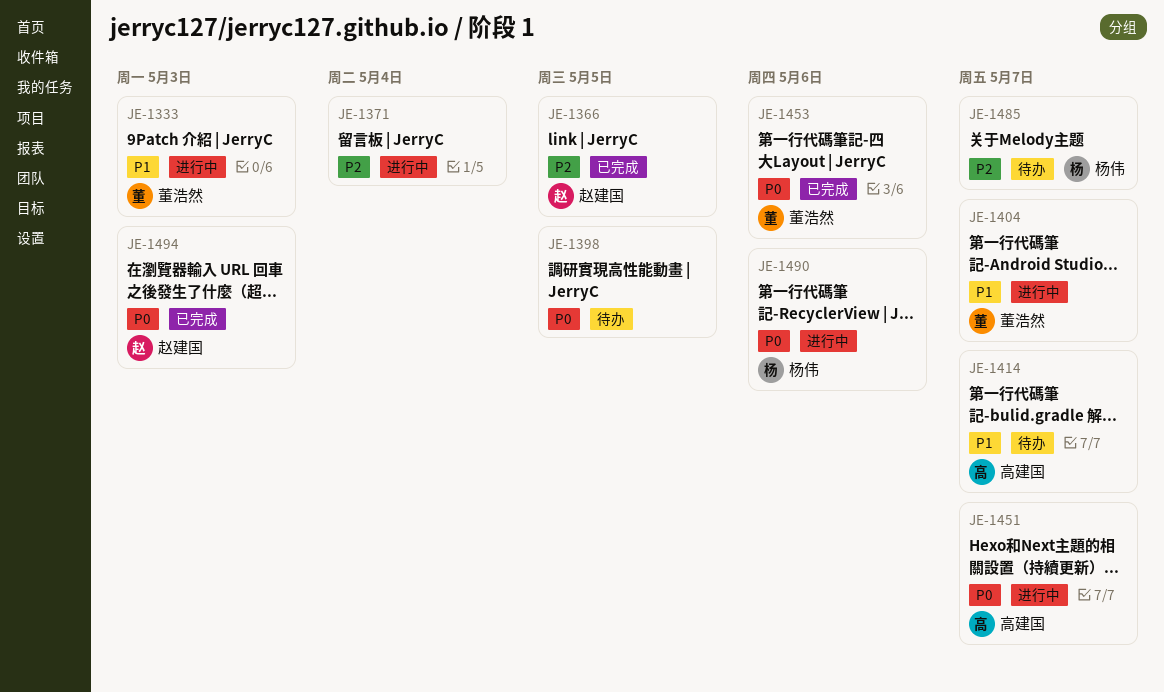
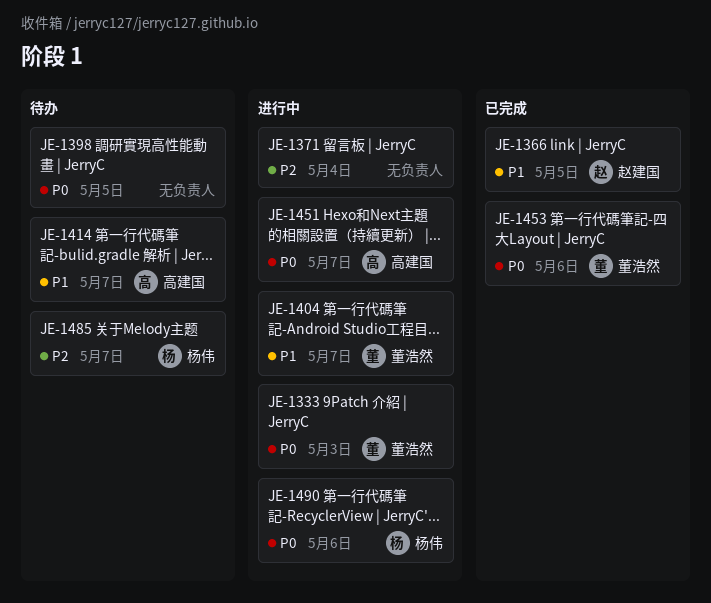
JE-1333, priority: P1 -> P0
JE-1366, priority: P2 -> P1
JE-1494: present -> none

